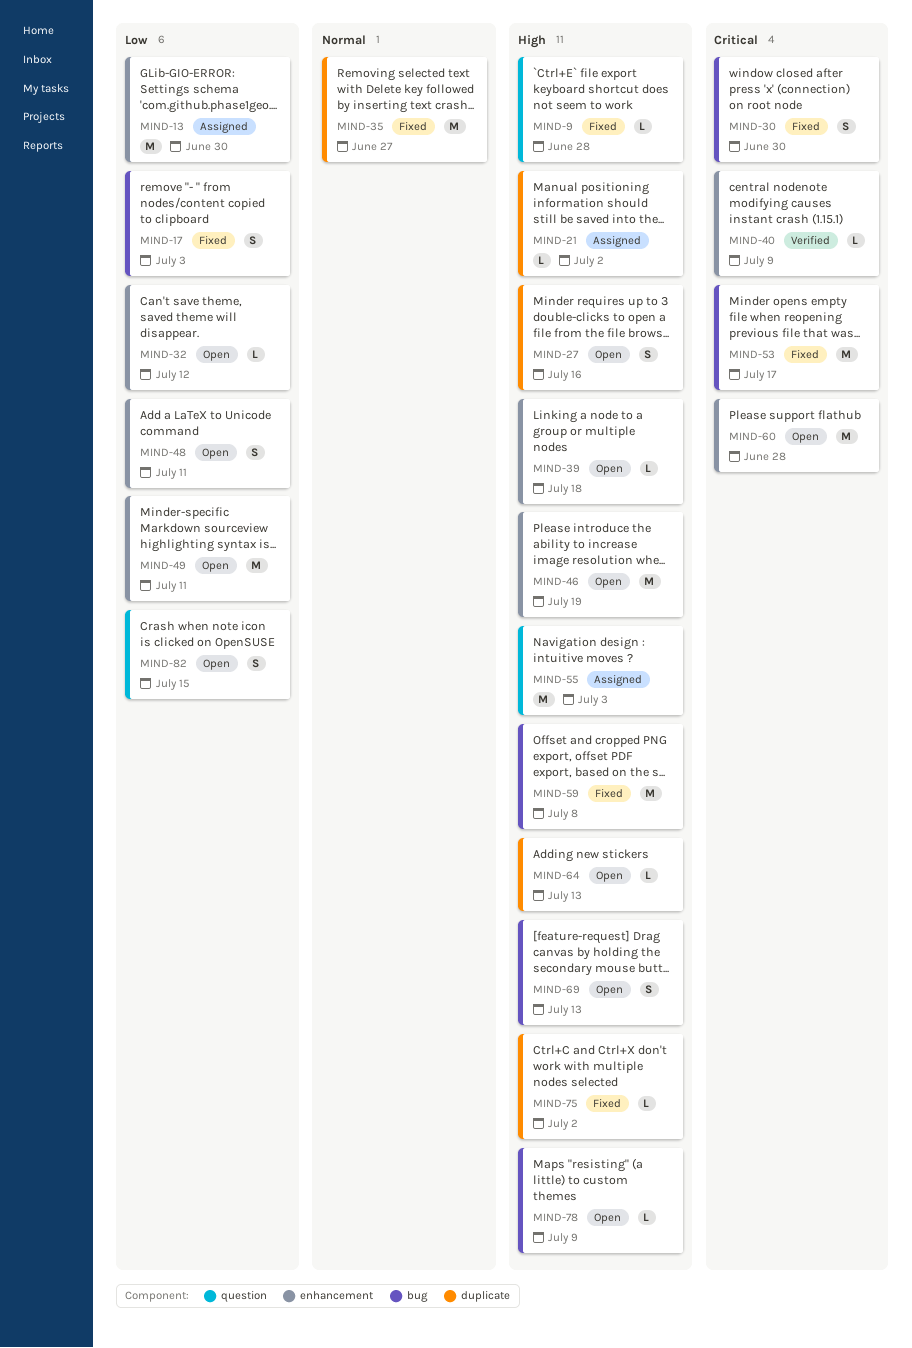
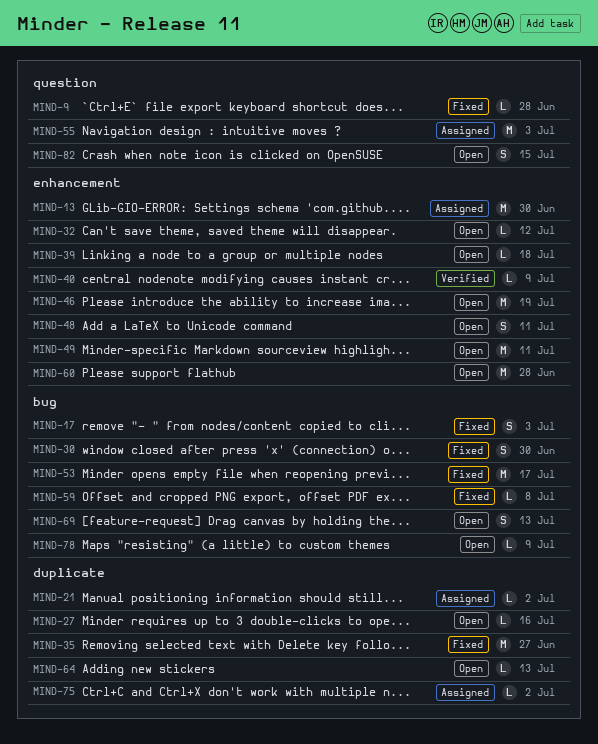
MIND-27, estimate: S -> L
MIND-59, estimate: M -> L
MIND-75, status: Fixed -> Assigned

